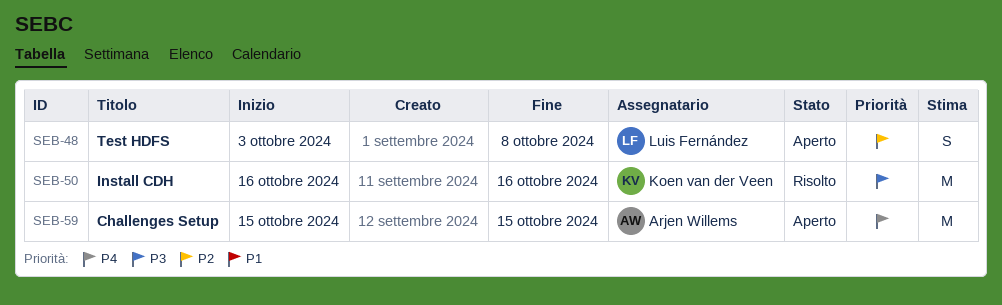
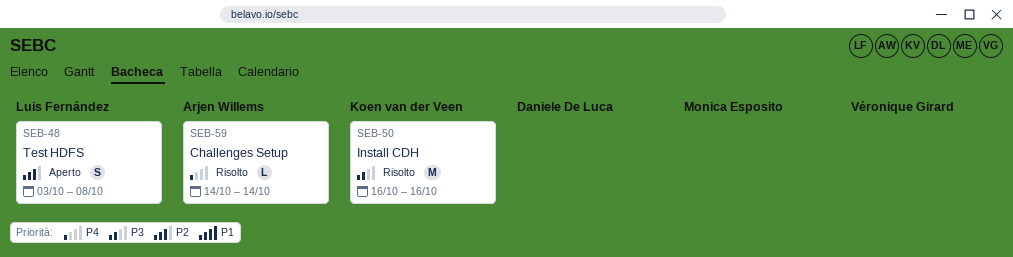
SEB-59, status: Aperto -> Risolto
SEB-59, estimate: M -> L
SEB-59, start: Oct 15 -> Oct 14
SEB-59, due: Oct 15 -> Oct 14

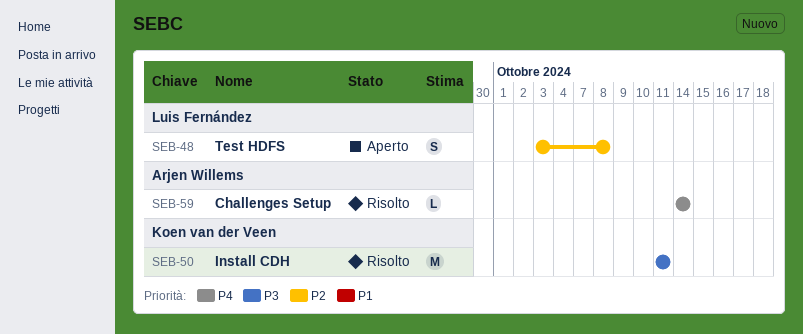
SEB-50, start: Oct 16 -> Oct 11
SEB-50, due: Oct 16 -> Oct 11

